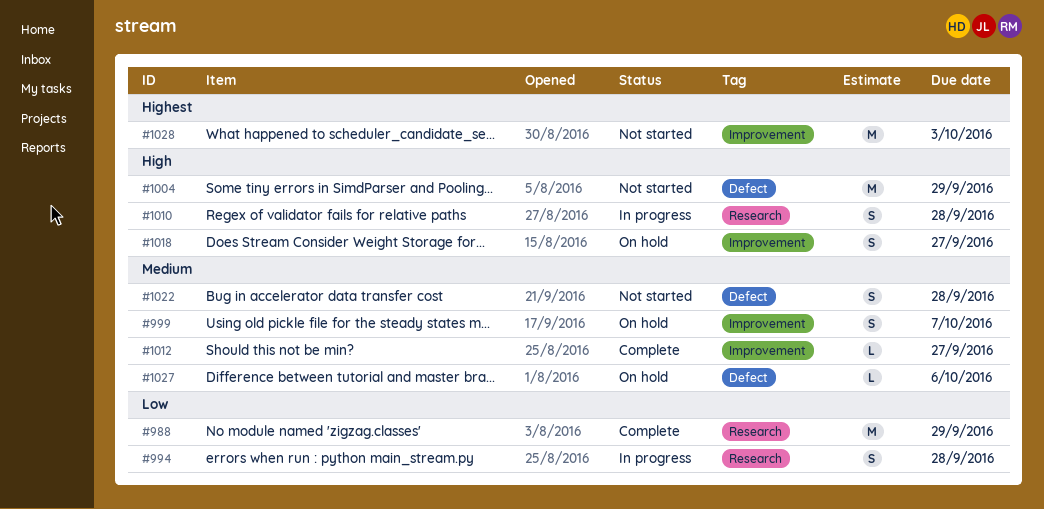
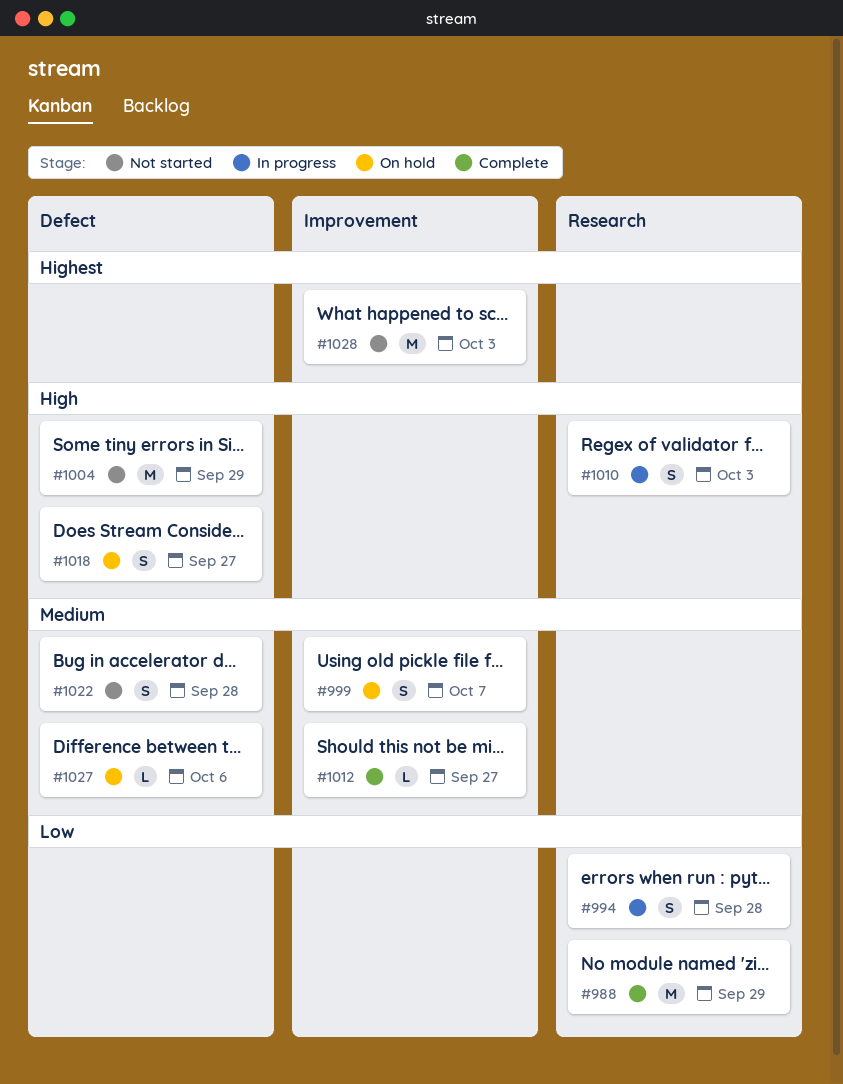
#1010, due: Sep 28 -> Oct 3
#1018, label: Improvement -> Defect

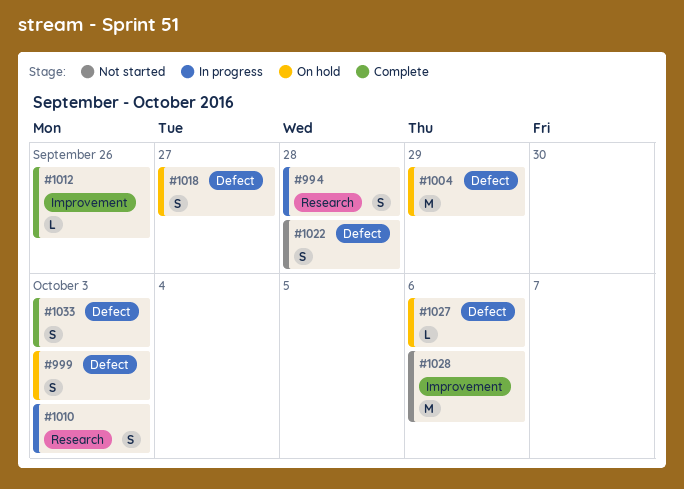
#988: present -> none
#999, label: Improvement -> Defect
#999, due: Oct 7 -> Oct 3
#1004, status: Not started -> On hold
#1012, due: Sep 27 -> Sep 26
#1028, due: Oct 3 -> Oct 6
#1033: none -> present

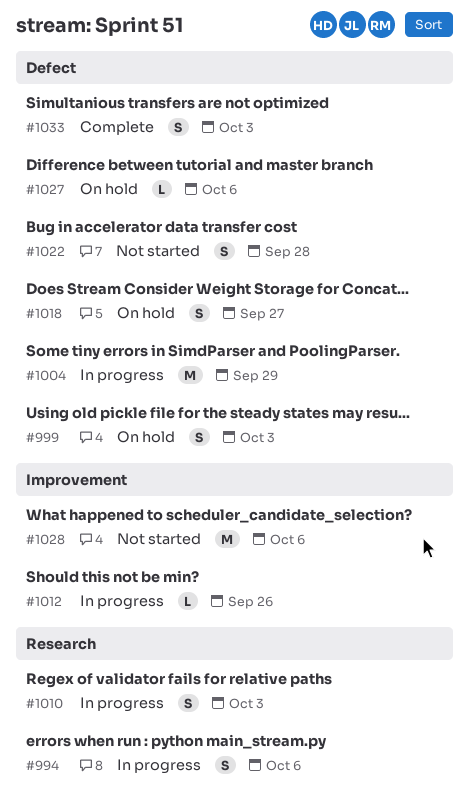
#994, due: Sep 28 -> Oct 6
#1004, status: On hold -> In progress
#1012, status: Complete -> In progress

